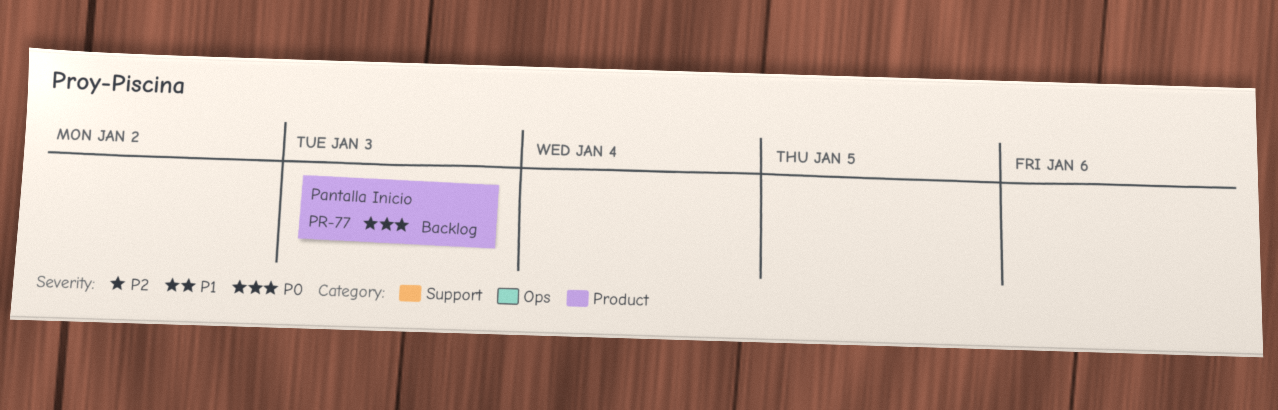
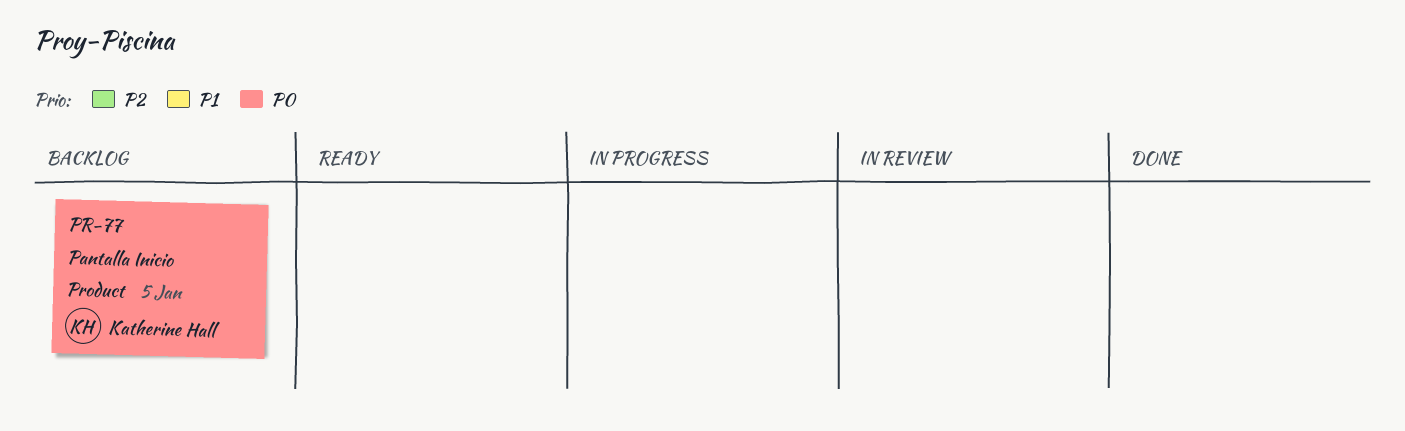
PR-77, due: Jan 3 -> Jan 5

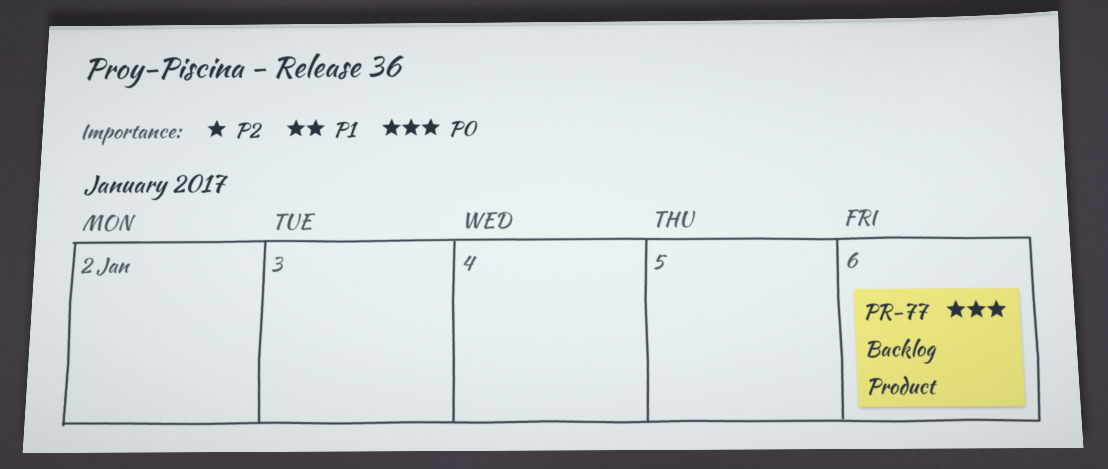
PR-77, due: Jan 5 -> Jan 6

